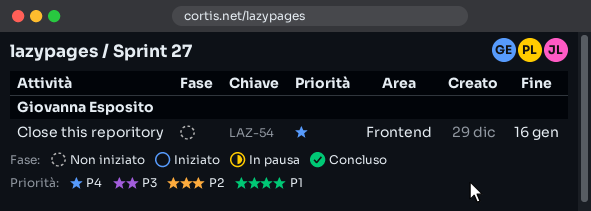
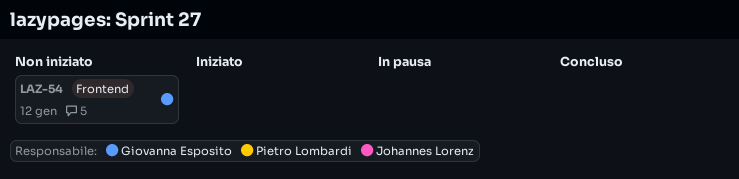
LAZ-54, due: Jan 16 -> Jan 12

